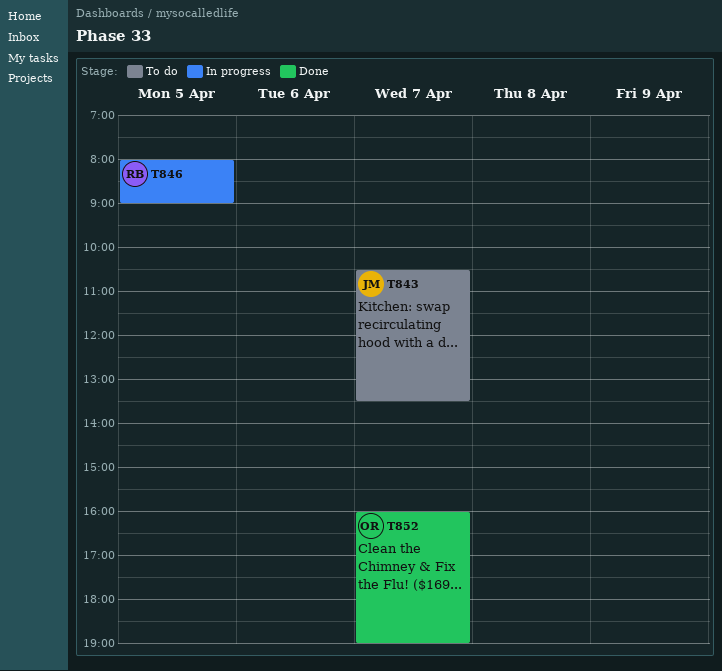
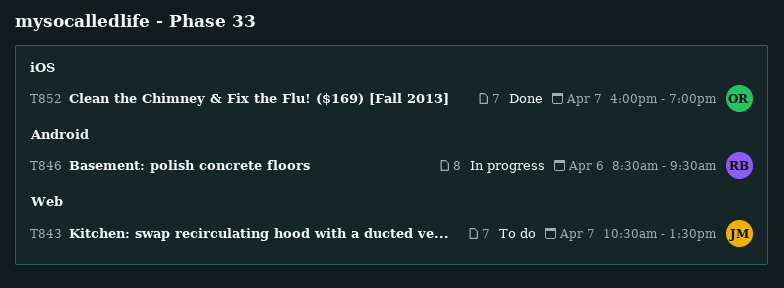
T846, day: Apr 5 -> Apr 6
T846, begins: 08:00 -> 08:30
T846, ends: 09:00 -> 09:30

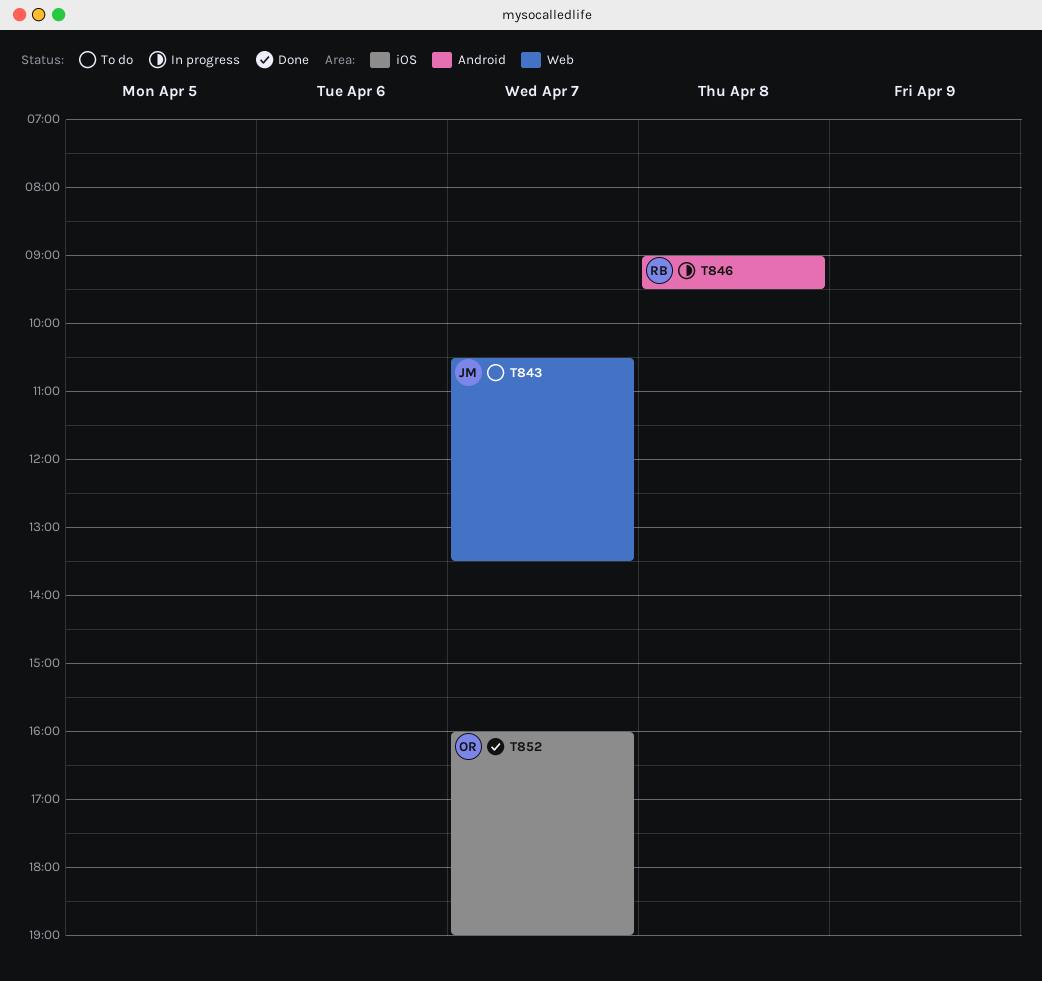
T846, day: Apr 6 -> Apr 8
T846, begins: 08:30 -> 09:00

